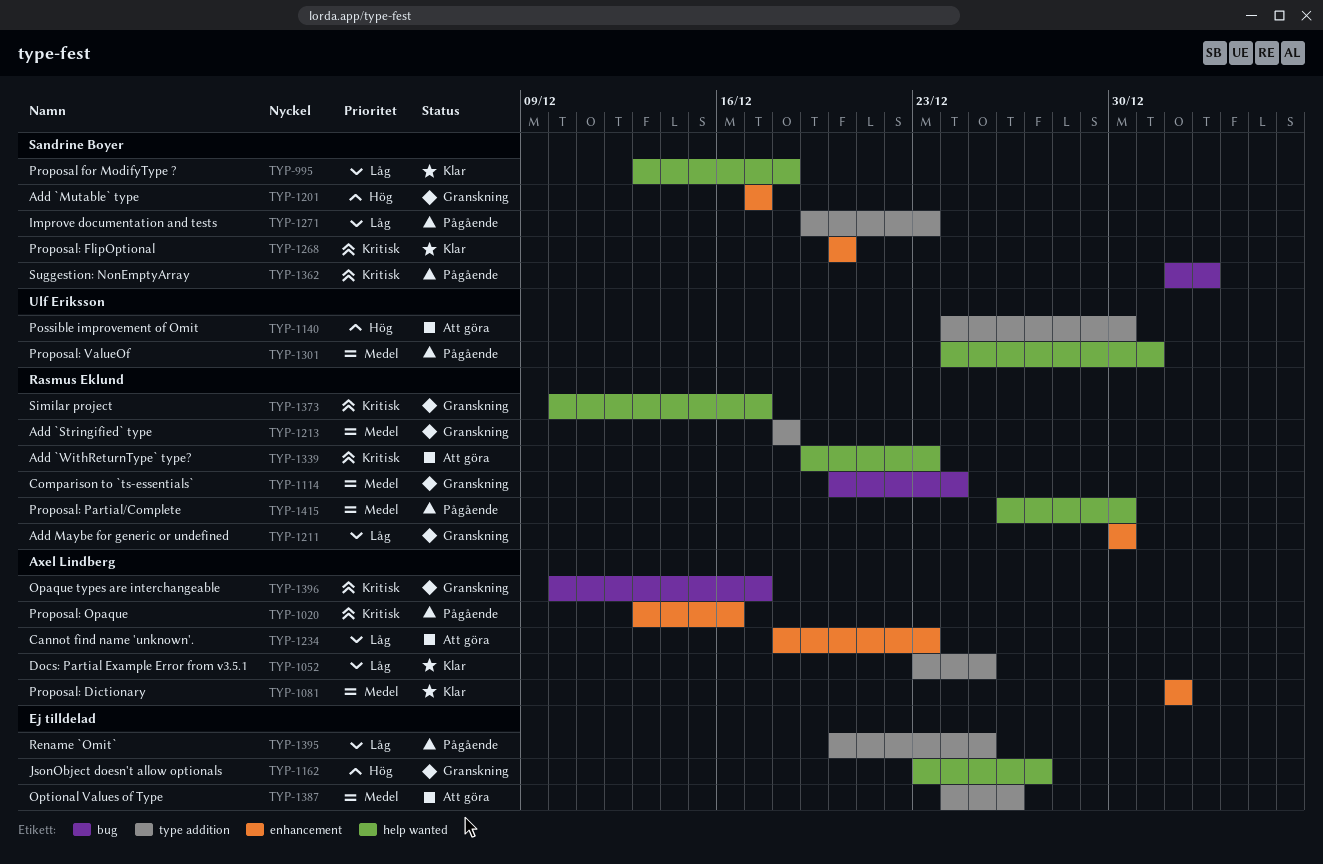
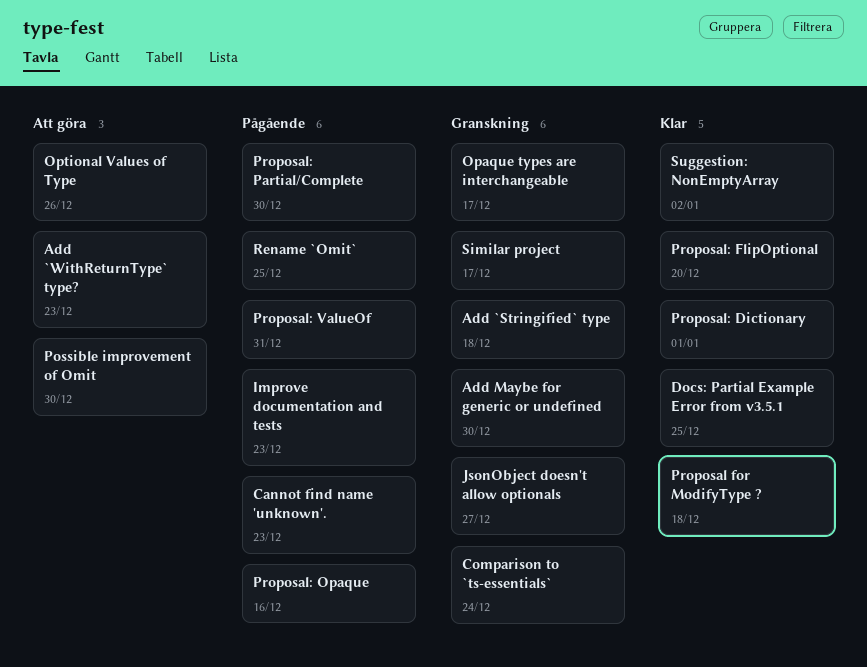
Add `Mutable` type: present -> none
Cannot find name 'unknown'., status: Att göra -> Pågående
Suggestion: NonEmptyArray, status: Pågående -> Klar

